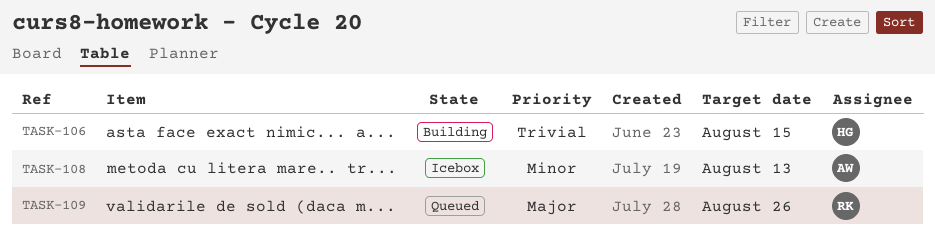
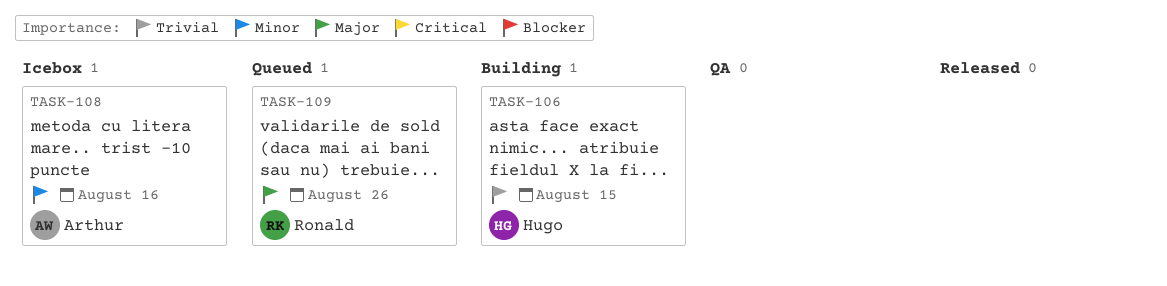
TASK-108, due: Aug 13 -> Aug 16

